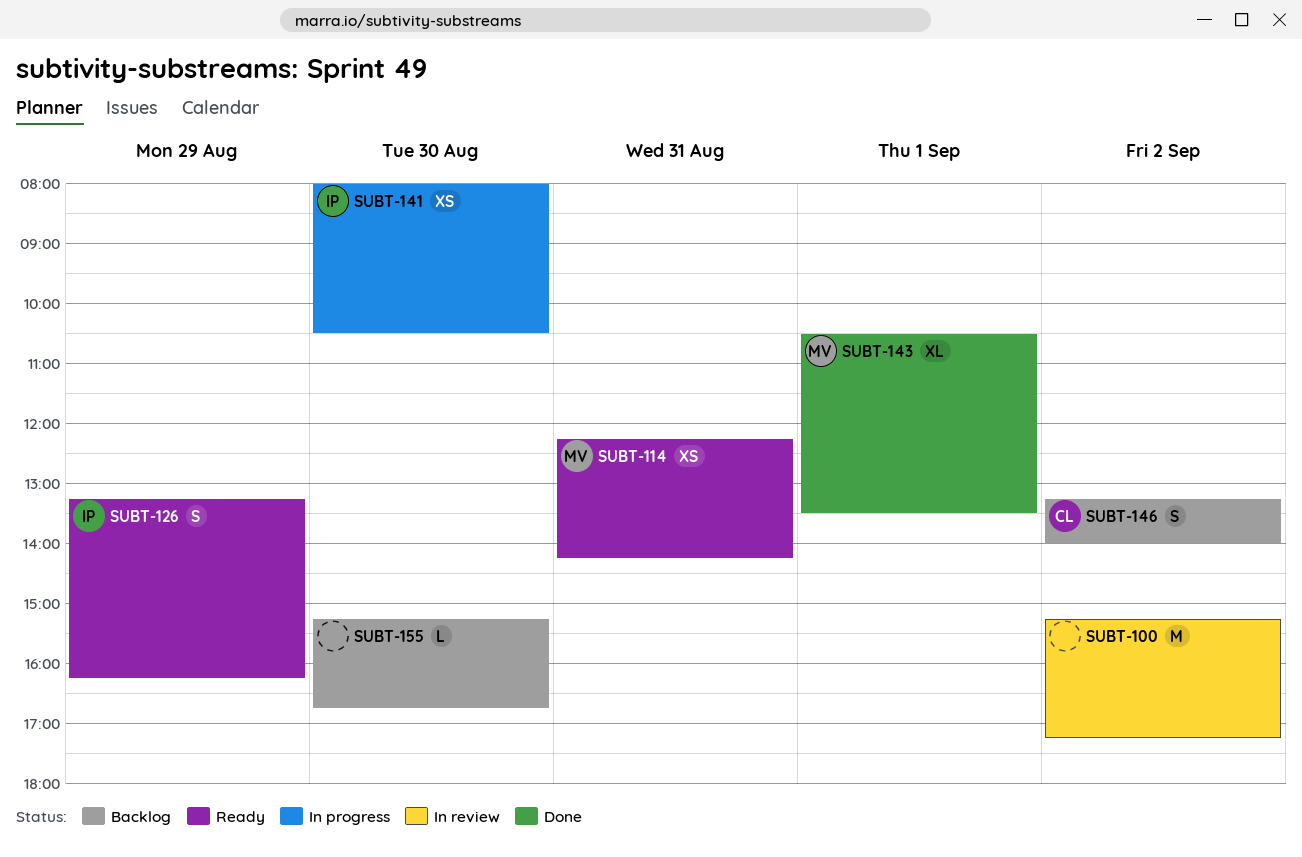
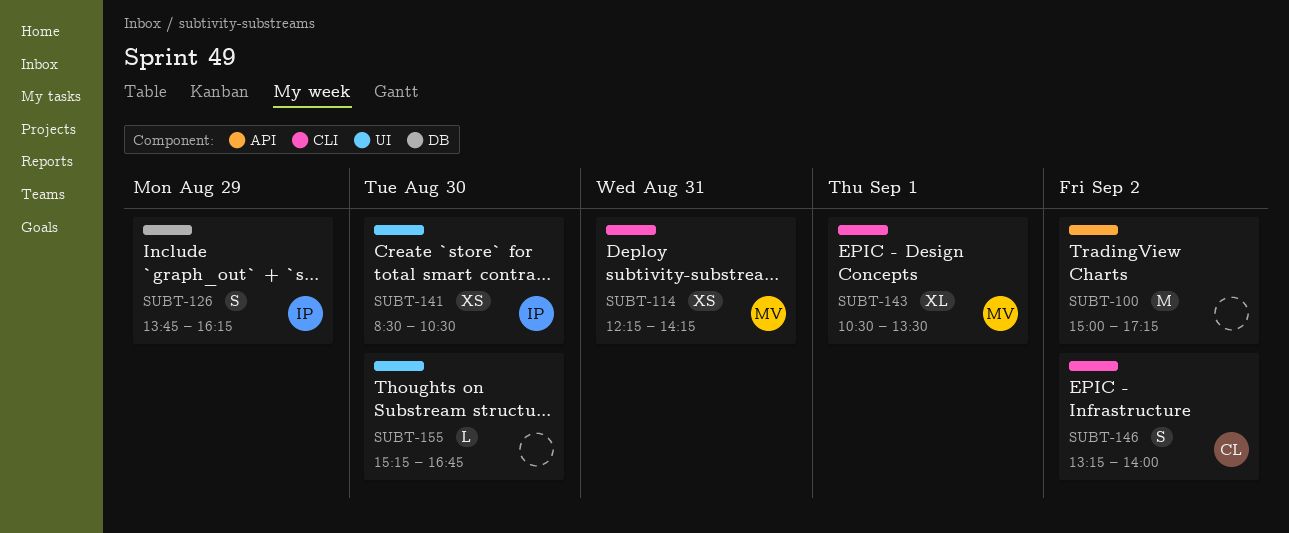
SUBT-100, begins: 15:15 -> 15:00
SUBT-126, begins: 13:15 -> 13:45
SUBT-141, begins: 08:00 -> 08:30

